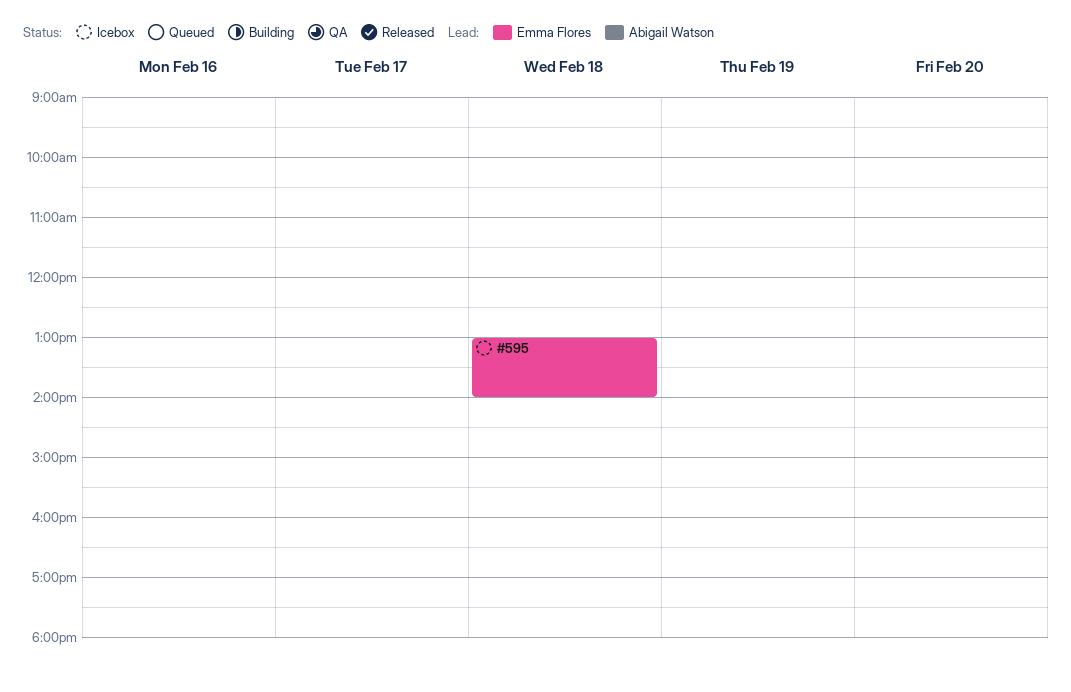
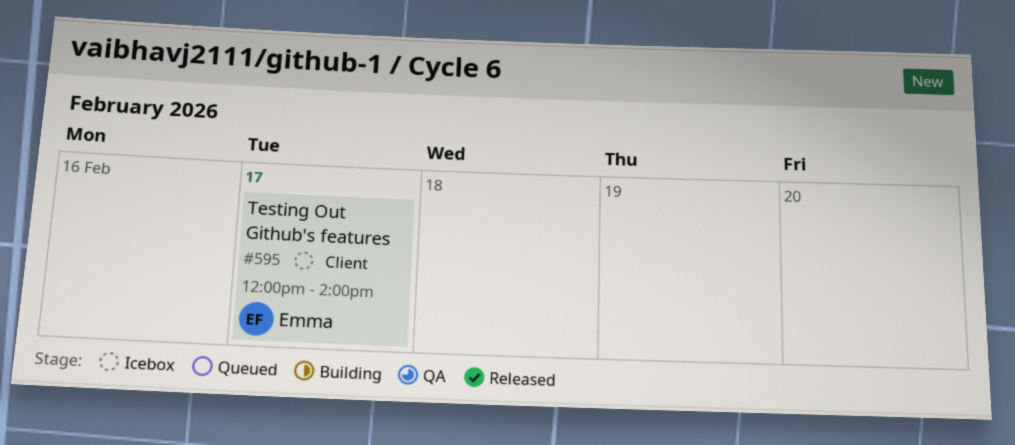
#595, day: Feb 18 -> Feb 17
#595, begins: 13:00 -> 12:00

